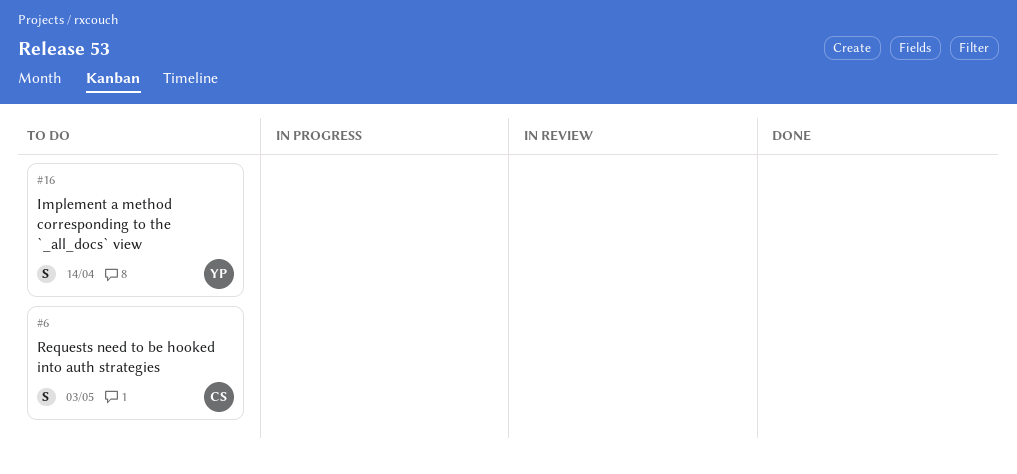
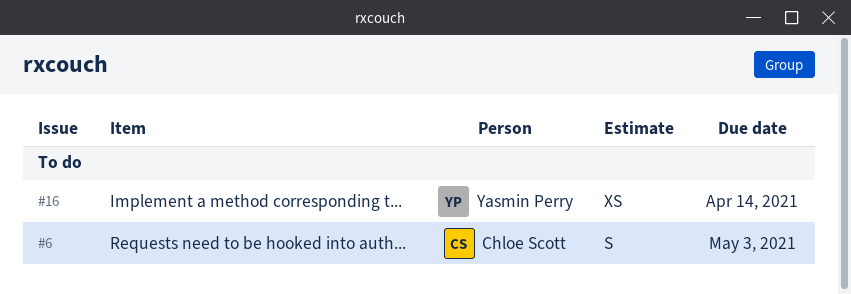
#16, estimate: S -> XS

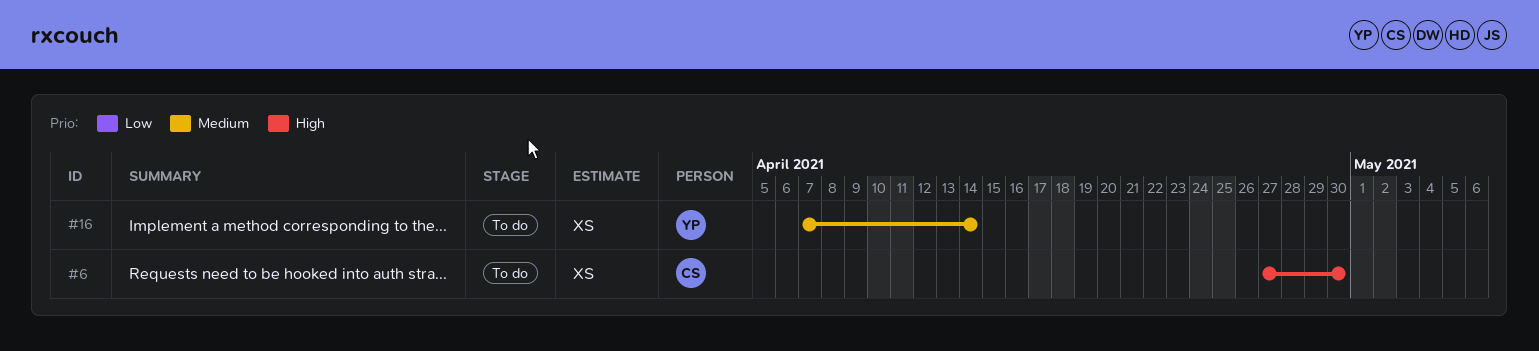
#6, estimate: S -> XS
#6, due: May 3 -> Apr 30

